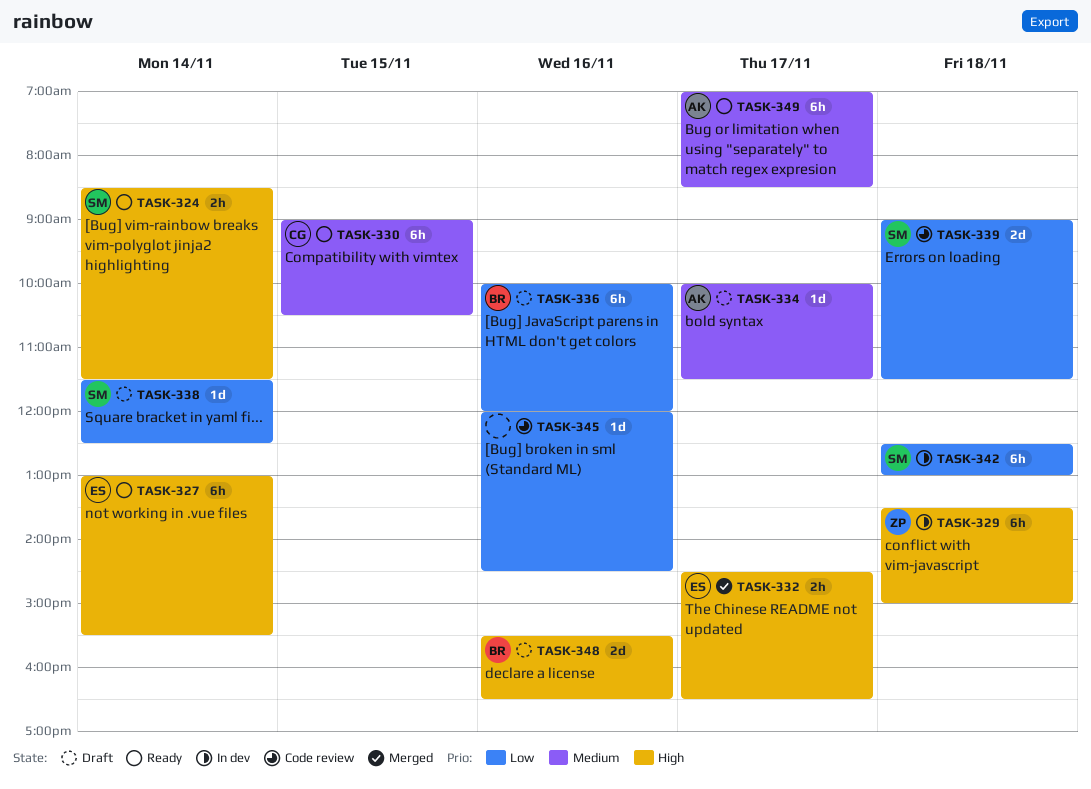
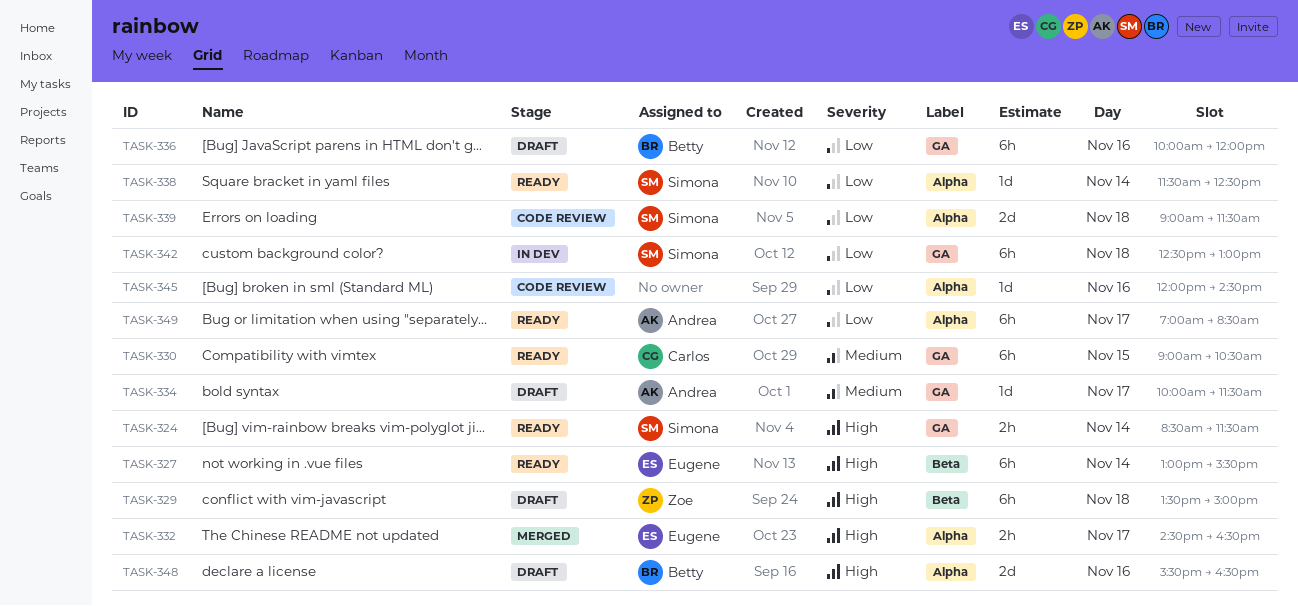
TASK-329, status: In dev -> Draft
TASK-338, status: Draft -> Ready
TASK-349, priority: Medium -> Low

